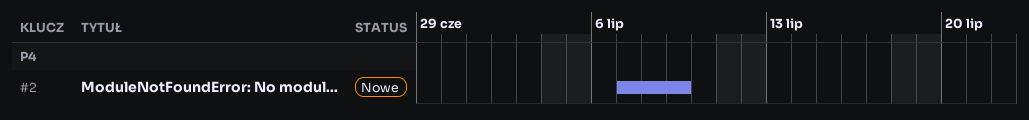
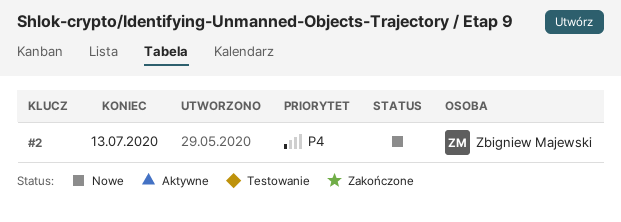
#2, due: Jul 9 -> Jul 13

